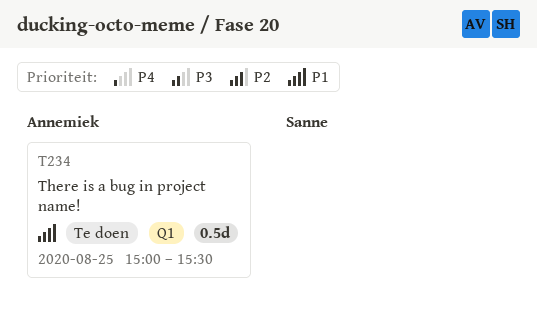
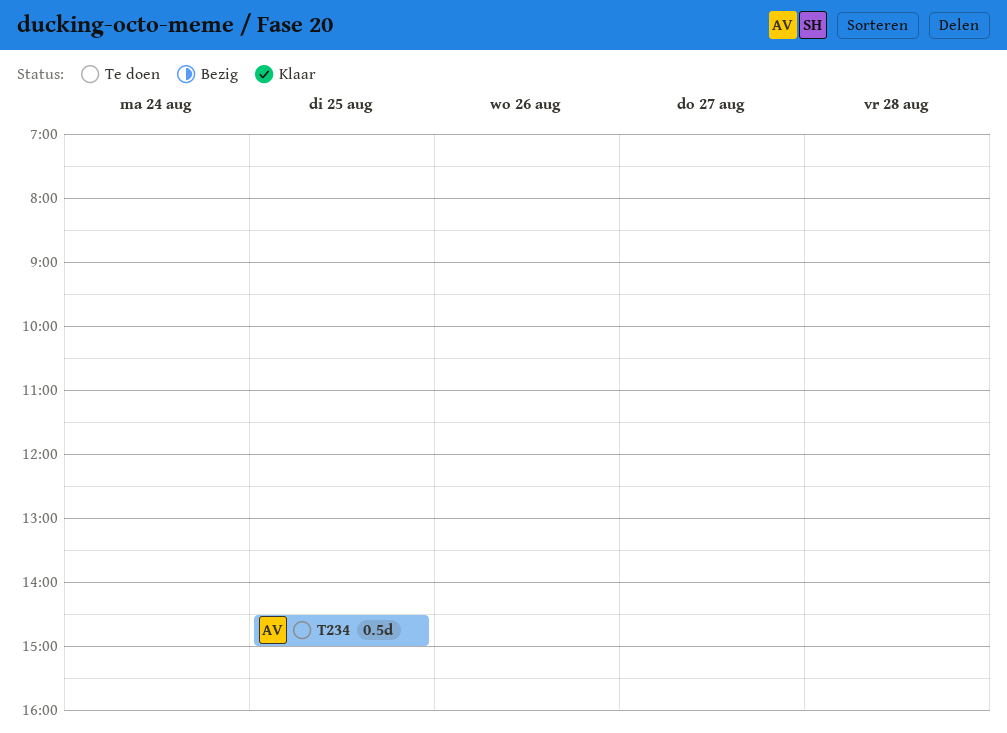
T234, begins: 15:00 -> 14:30
T234, ends: 15:30 -> 15:00

